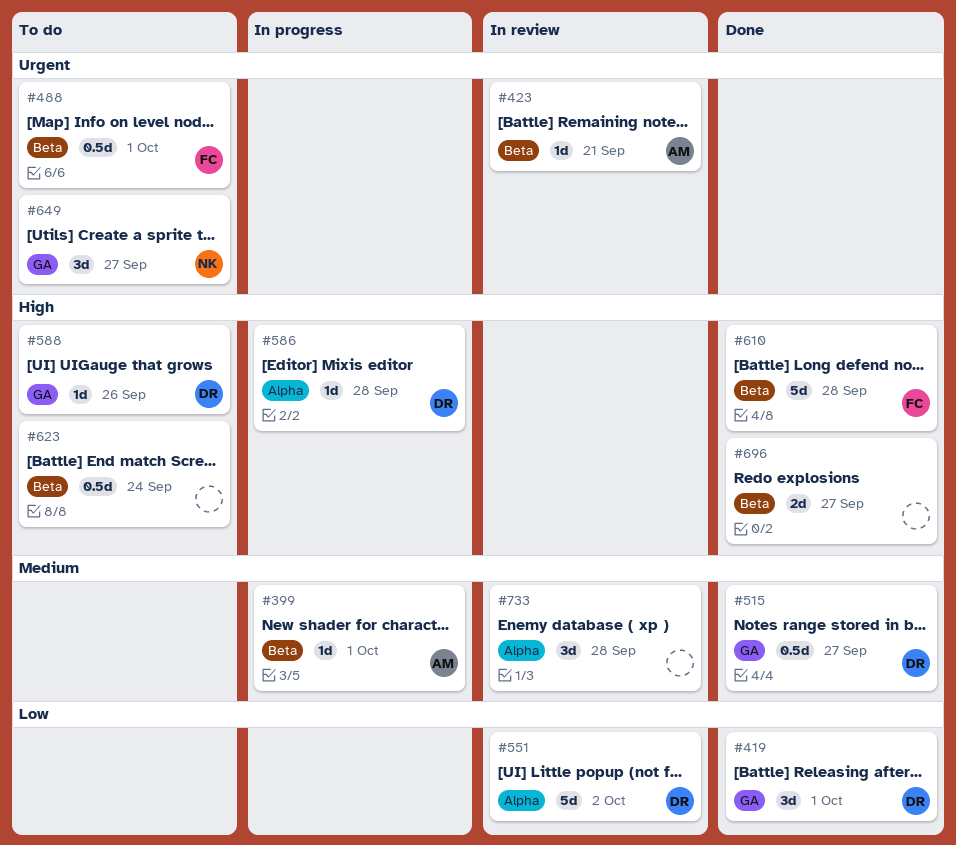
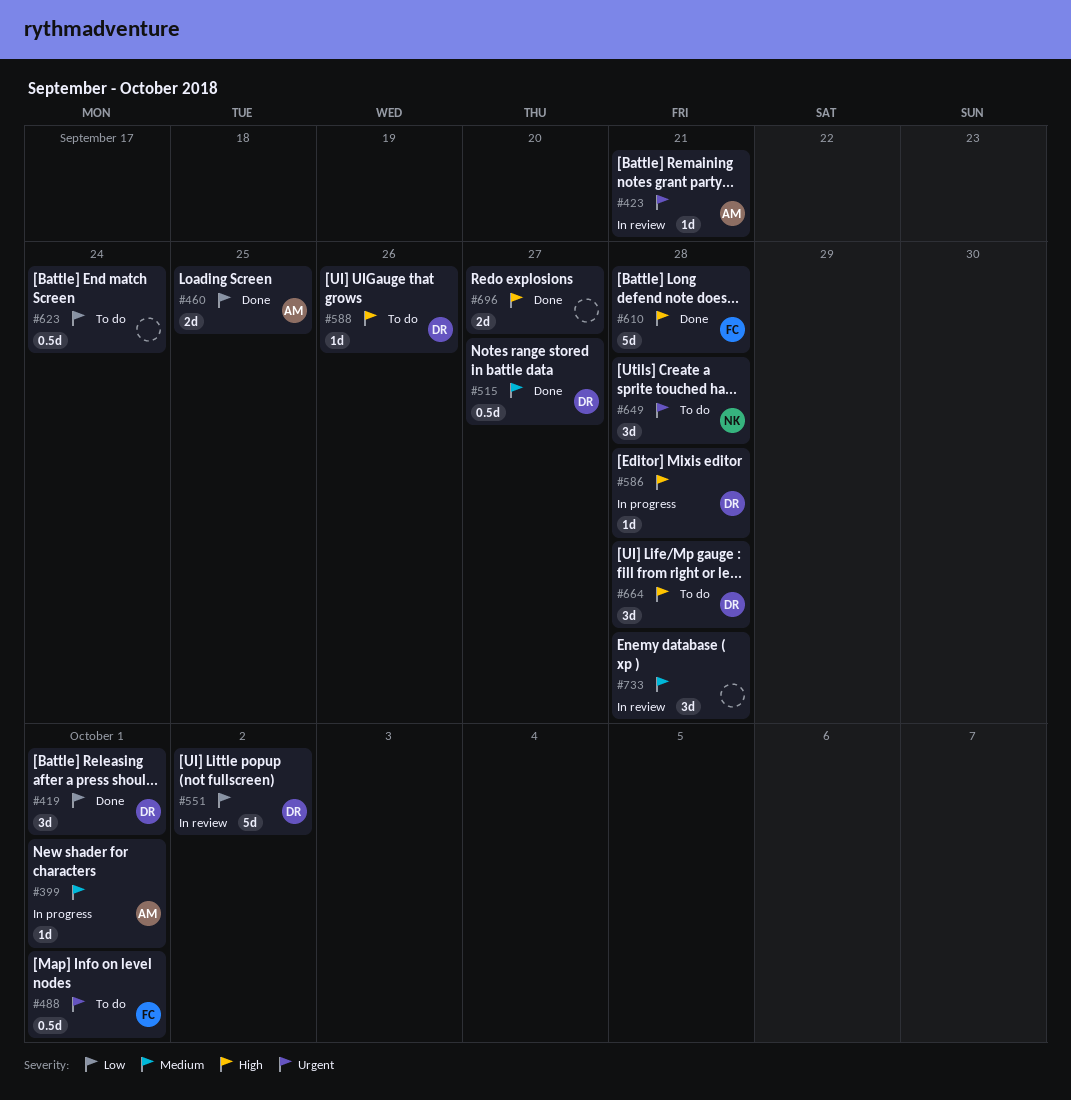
#460: none -> present
#623, priority: High -> Low
#649, due: Sep 27 -> Sep 28
#664: none -> present

